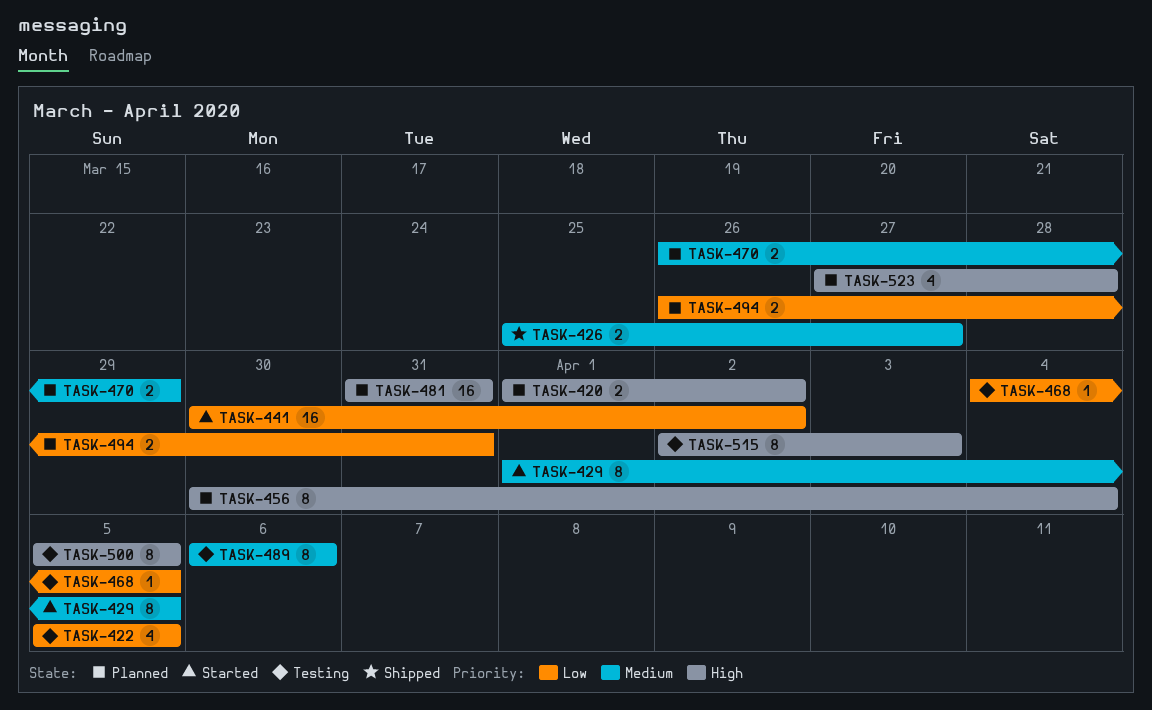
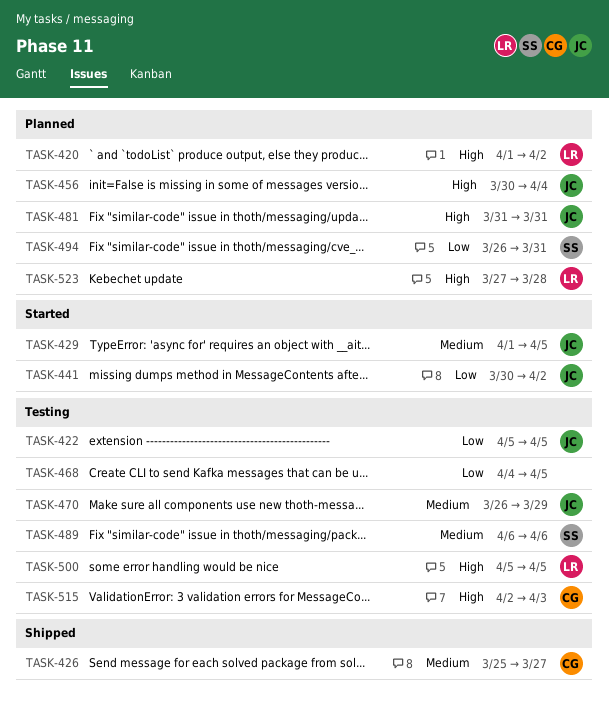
TASK-470, status: Planned -> Testing

